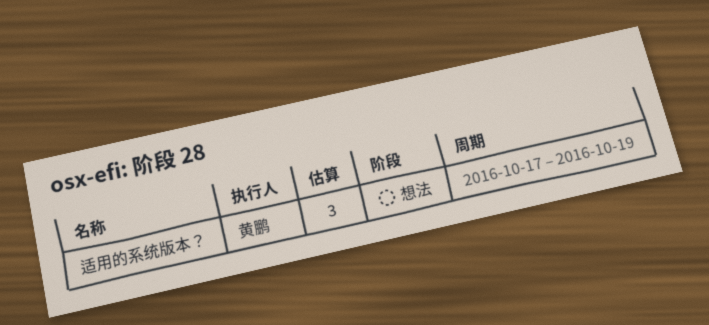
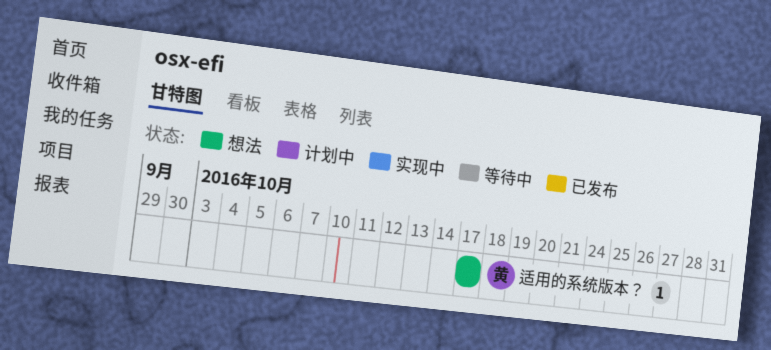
适用的系统版本？, estimate: 3 -> 1
适用的系统版本？, due: Oct 19 -> Oct 17

